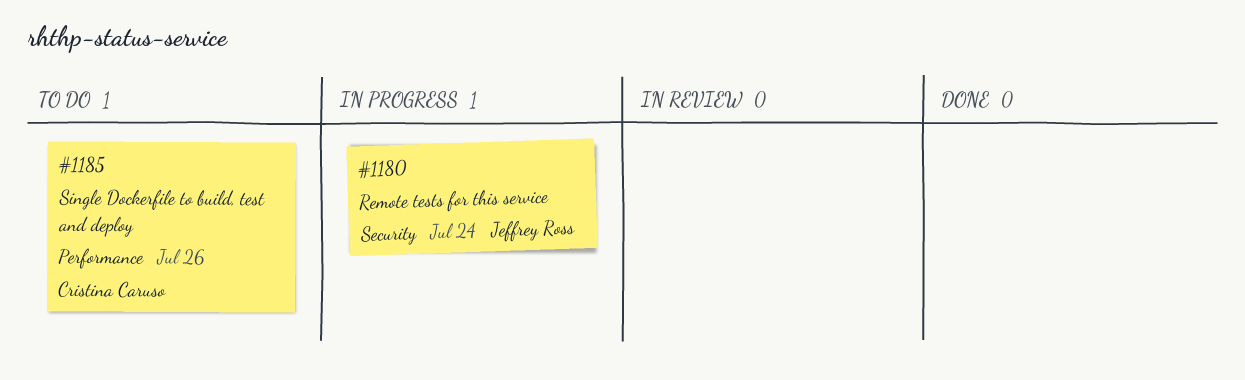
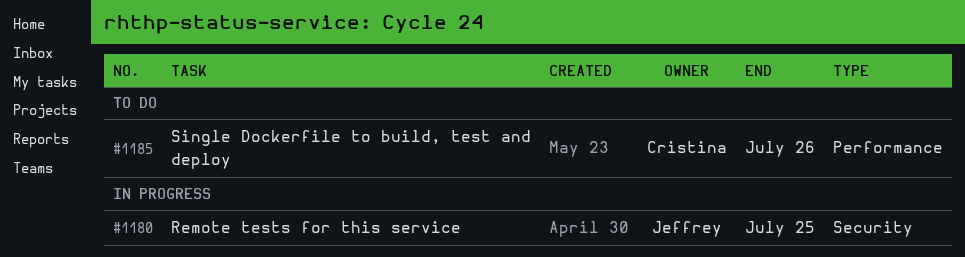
#1180, due: Jul 24 -> Jul 25

